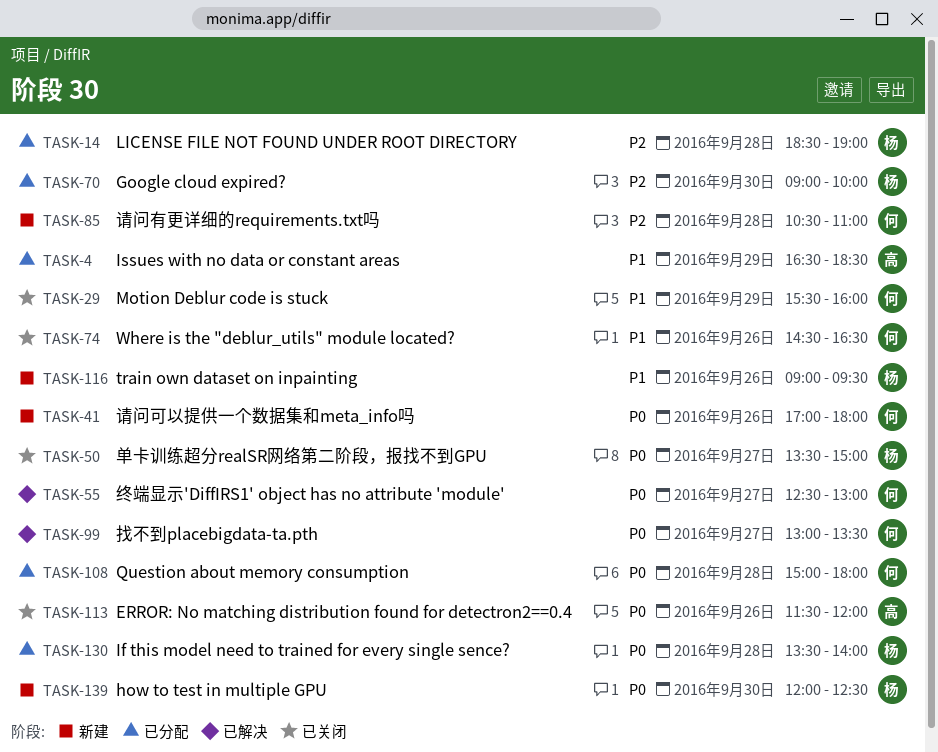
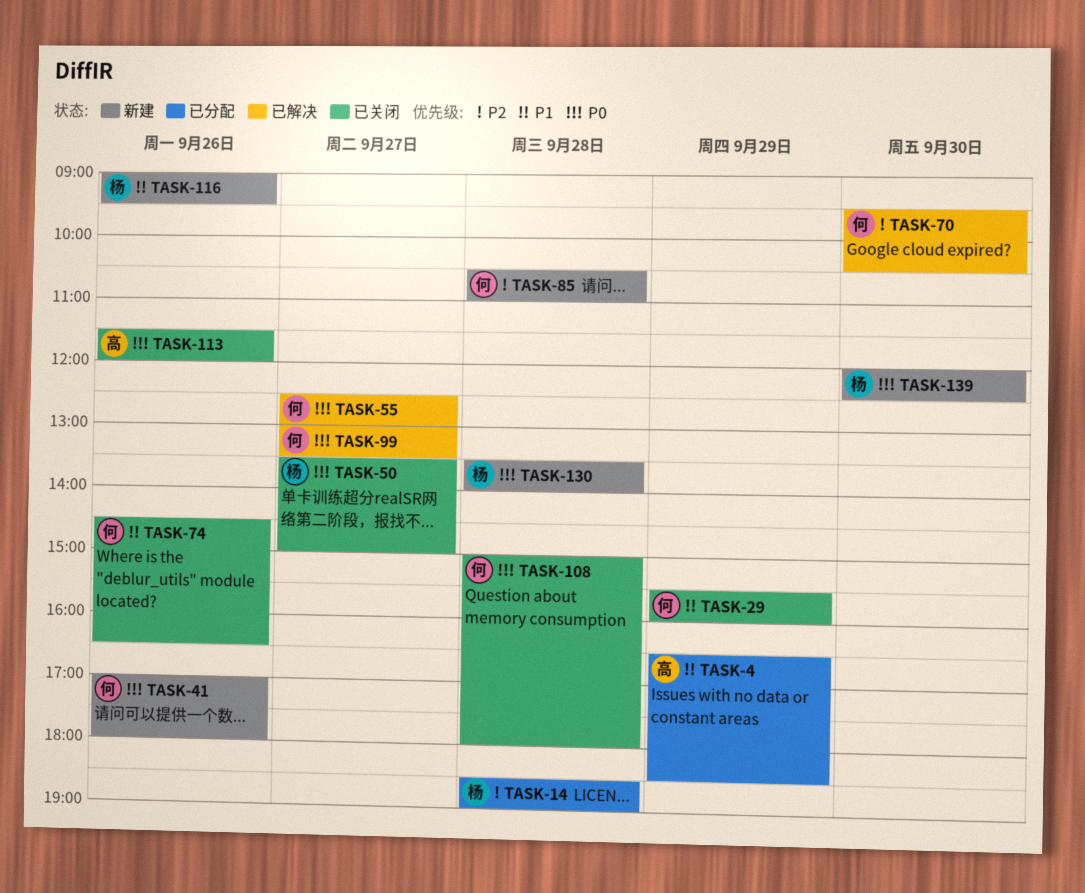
TASK-70, status: 已分配 -> 已解决
TASK-70, owner: 杨 -> 何
TASK-70, begins: 09:00 -> 09:30
TASK-70, ends: 10:00 -> 10:30
TASK-108, status: 已分配 -> 已关闭
TASK-130, status: 已分配 -> 新建

